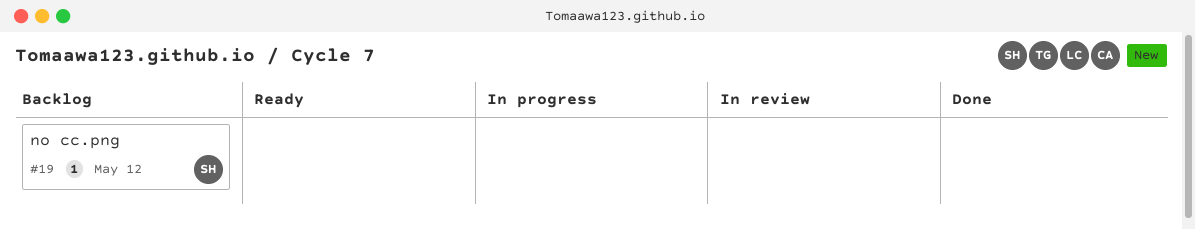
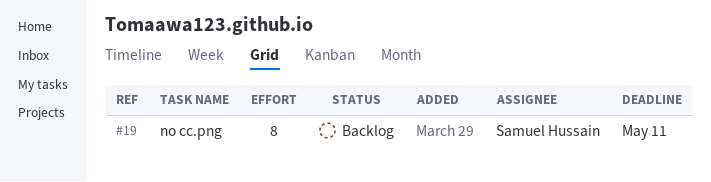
#19, estimate: 1 -> 8
#19, due: May 12 -> May 11

